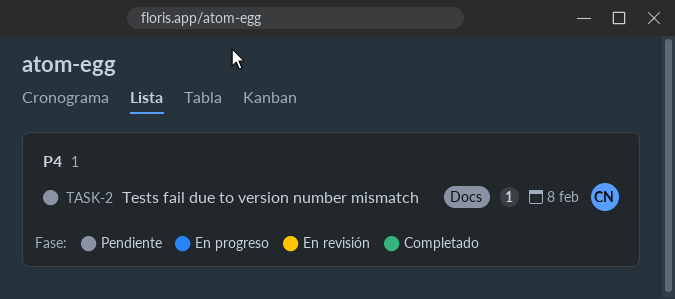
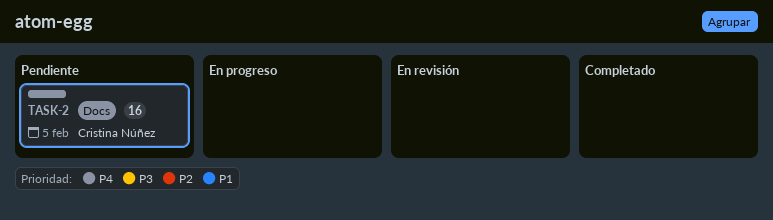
TASK-2, estimate: 1 -> 16
TASK-2, due: Feb 8 -> Feb 5

